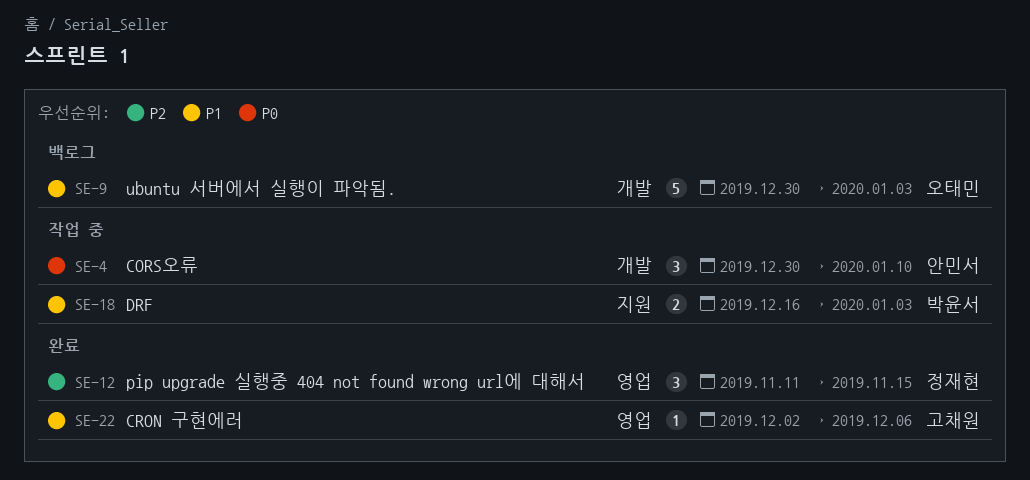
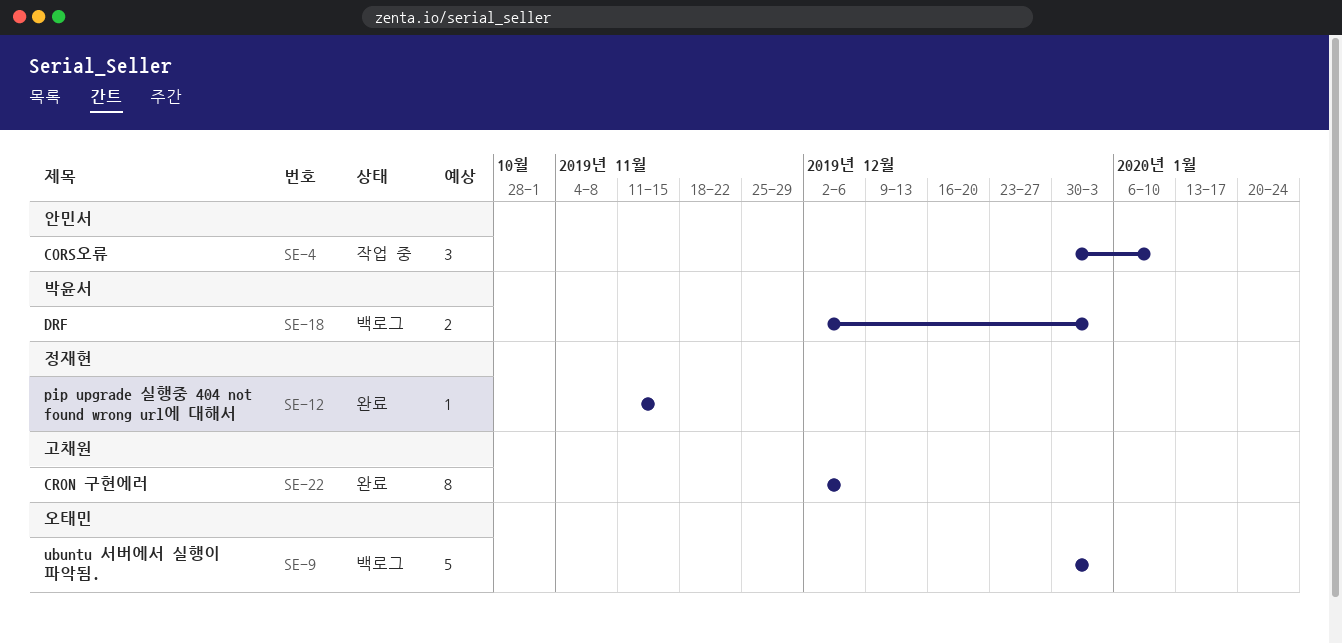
SE-12, estimate: 3 -> 1
SE-18, status: 작업 중 -> 백로그
SE-18, start: Dec 16 -> Dec 2
SE-22, estimate: 1 -> 8

